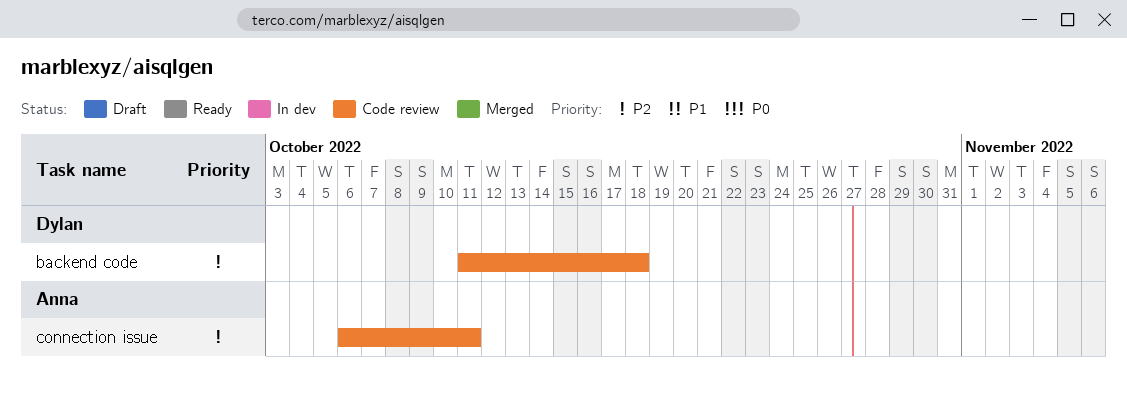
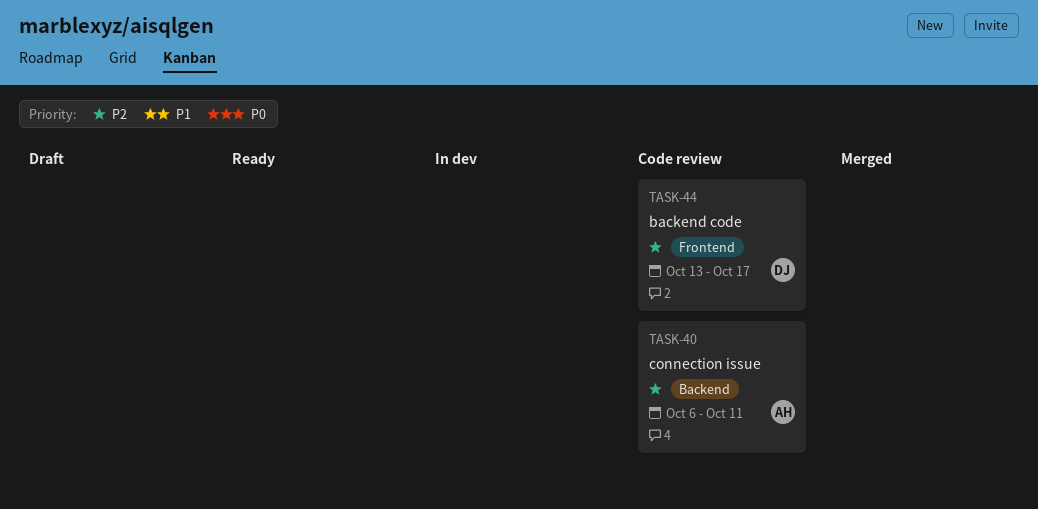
backend code, start: Oct 11 -> Oct 13
backend code, due: Oct 18 -> Oct 17

